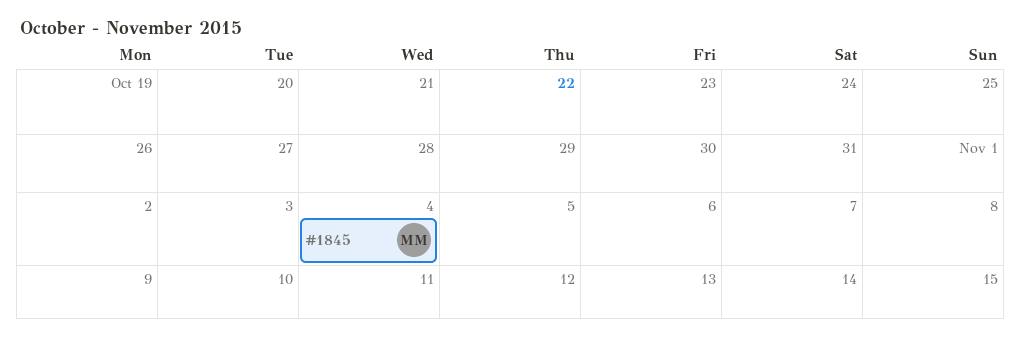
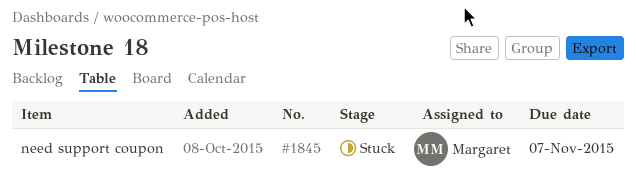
#1845, due: Nov 4 -> Nov 7

